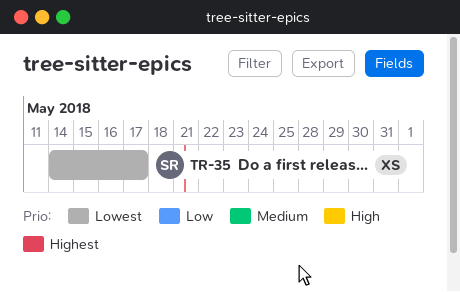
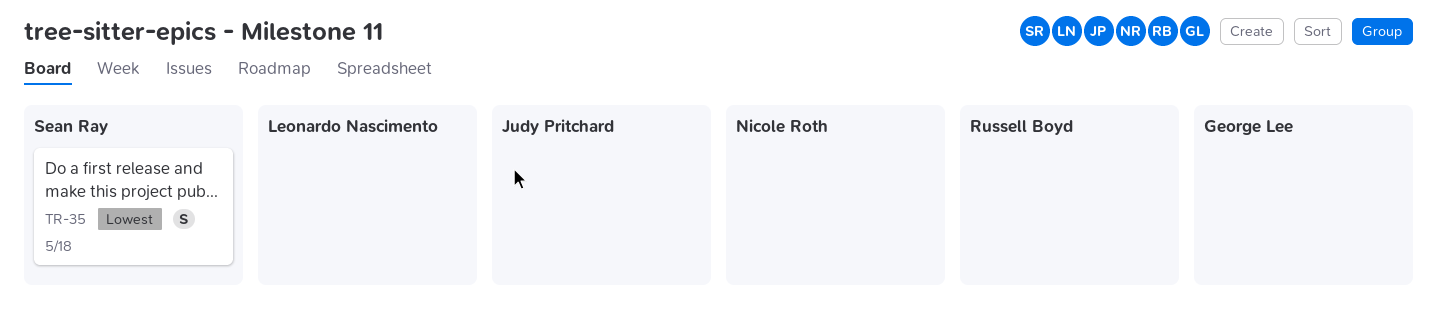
TR-35, estimate: XS -> S
TR-35, due: May 17 -> May 18

